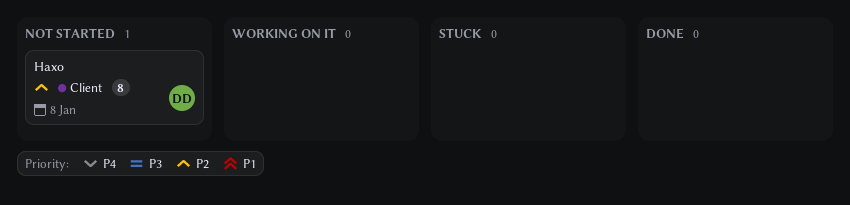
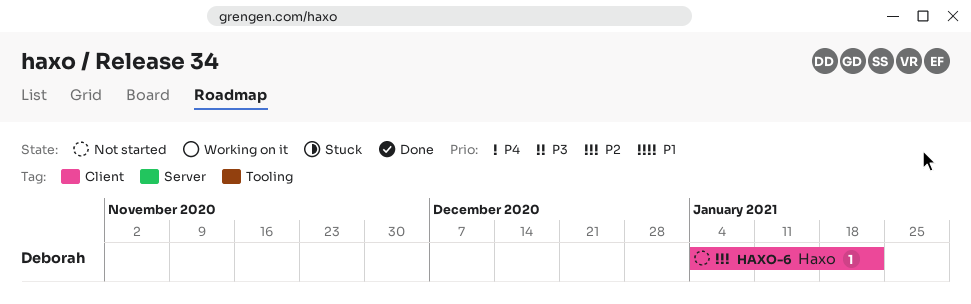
Haxo, estimate: 8 -> 1
Haxo, due: Jan 8 -> Jan 22

